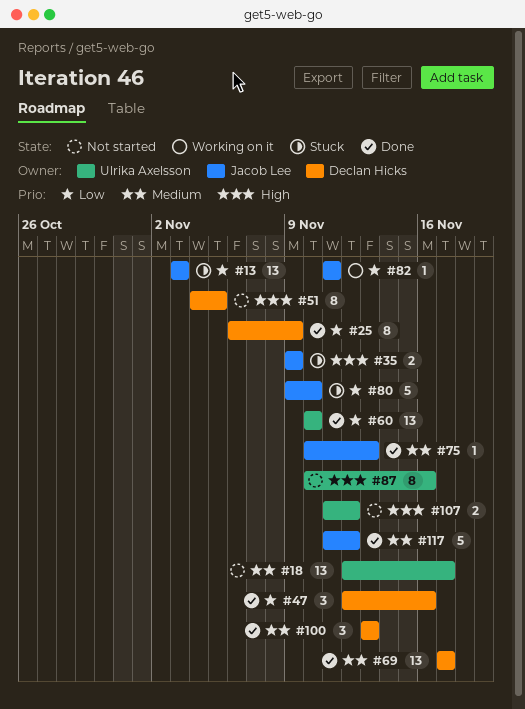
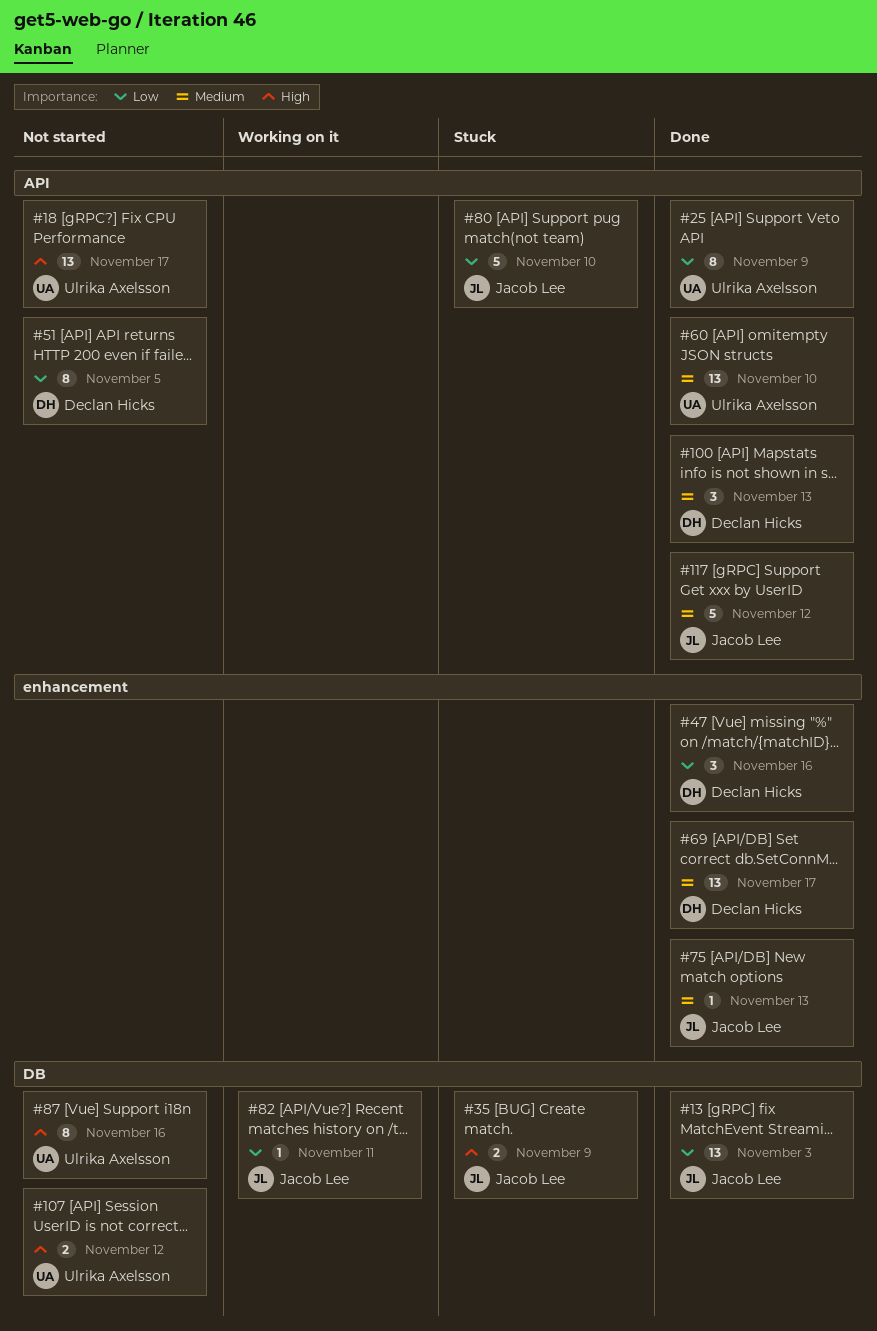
#13, status: Stuck -> Done
#18, priority: Medium -> High
#25, owner: Declan Hicks -> Ulrika Axelsson
#51, priority: High -> Low
#60, priority: Low -> Medium

